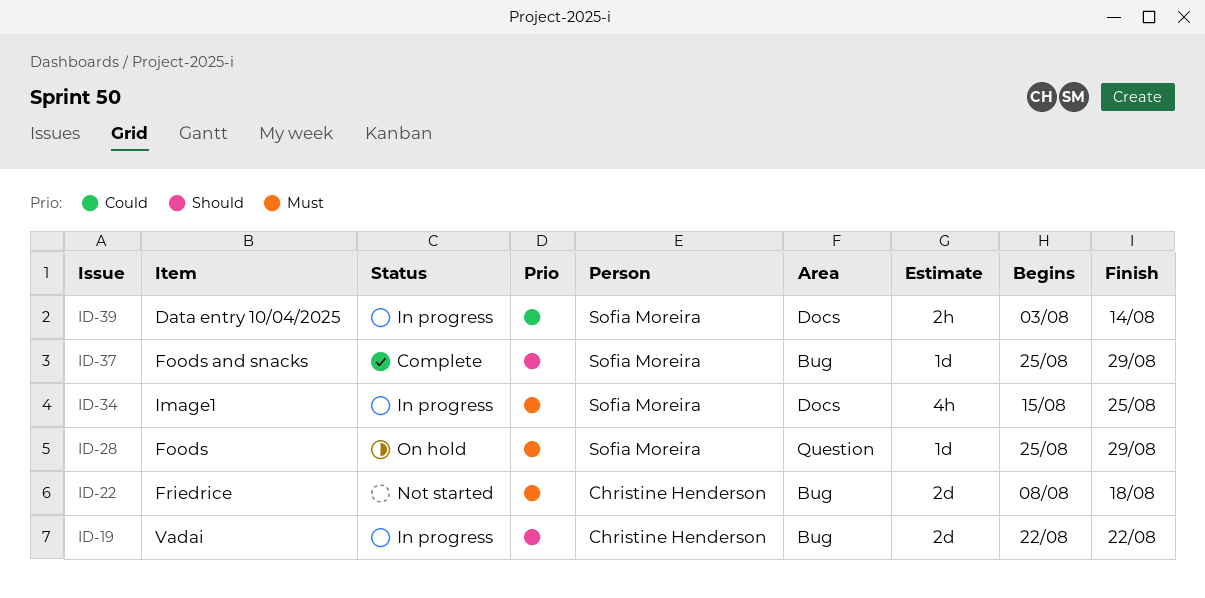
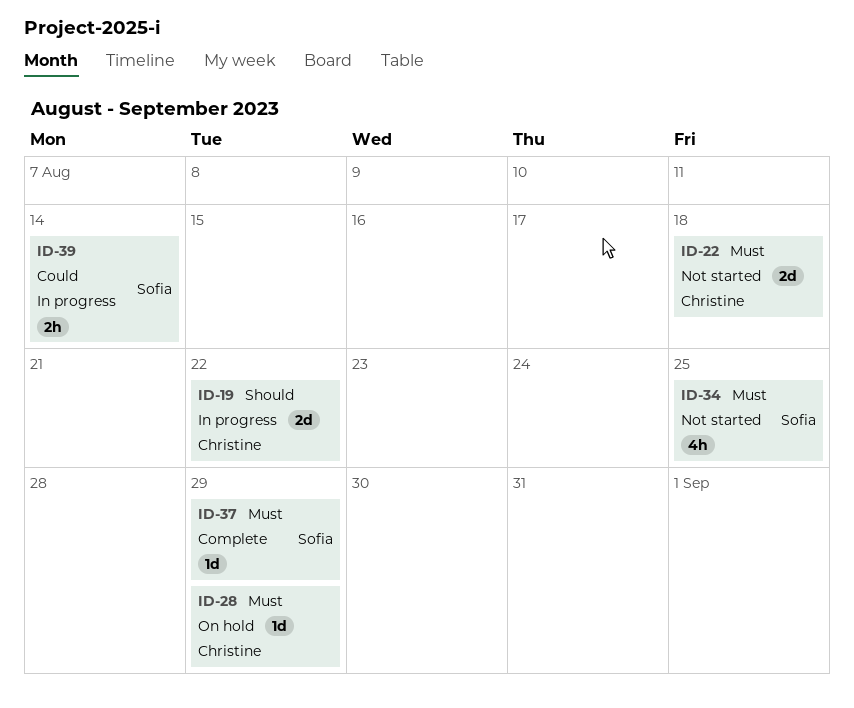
ID-28, owner: Sofia Moreira -> Christine Henderson
ID-34, status: In progress -> Not started
ID-37, priority: Should -> Must

